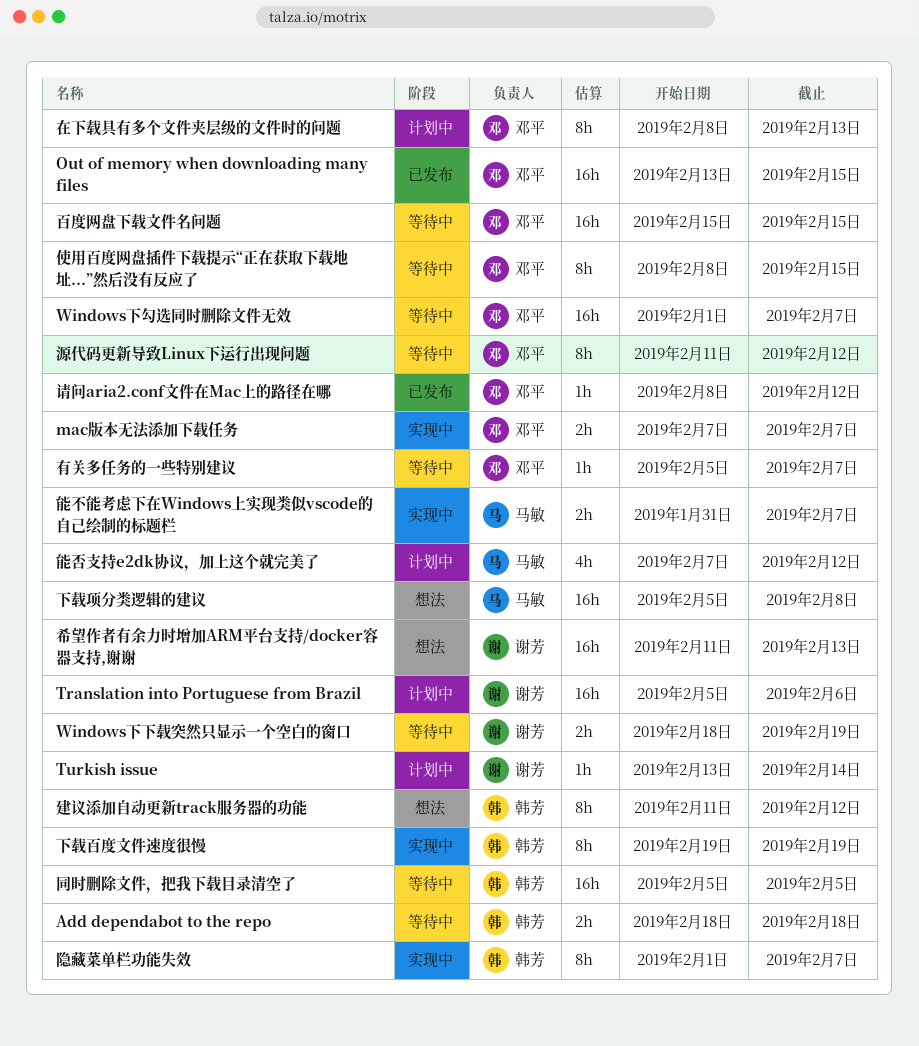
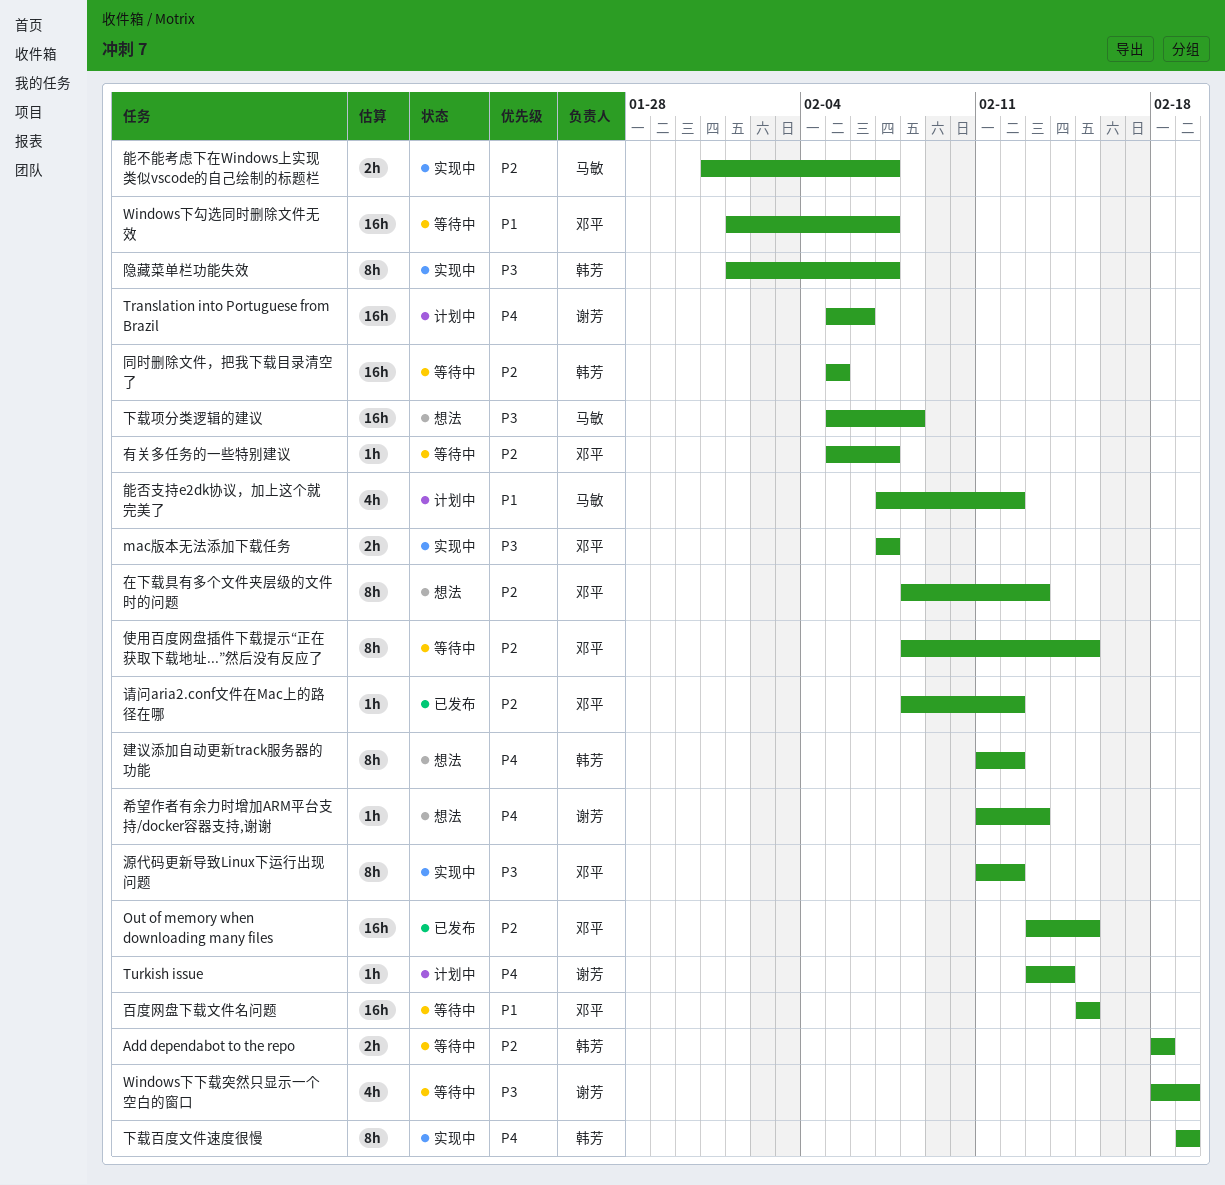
Windows下下载突然只显示一个空白的窗口, estimate: 2h -> 4h
在下载具有多个文件夹层级的文件时的问题, status: 计划中 -> 想法
希望作者有余力时增加ARM平台支持/docker容器支持,谢谢, estimate: 16h -> 1h
源代码更新导致Linux下运行出现问题, status: 等待中 -> 实现中

